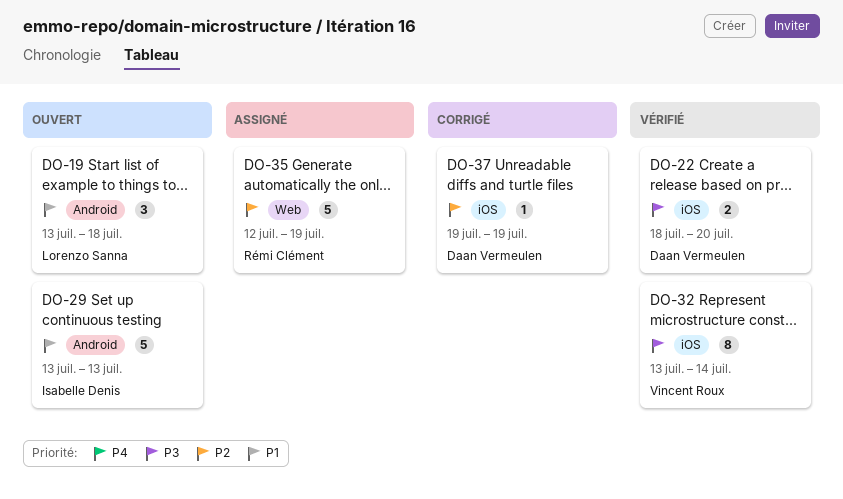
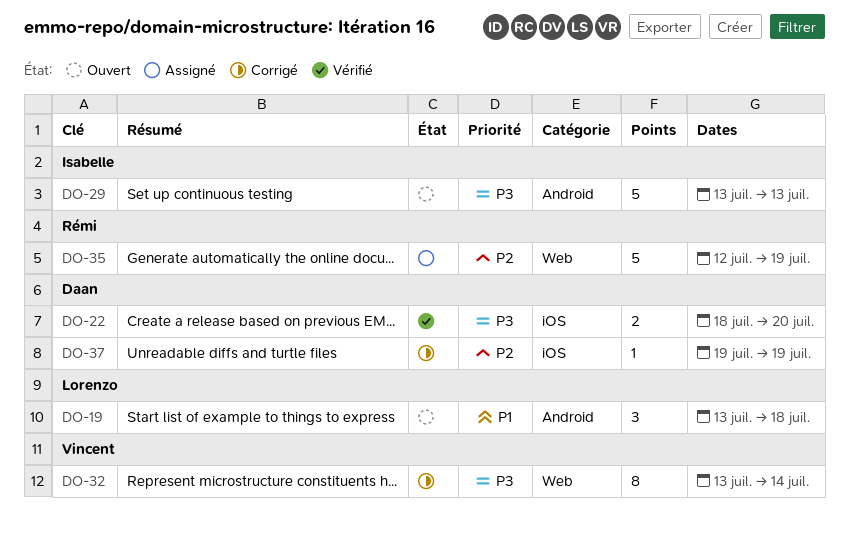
DO-29, priority: P1 -> P3
DO-32, status: Vérifié -> Corrigé
DO-32, label: iOS -> Web

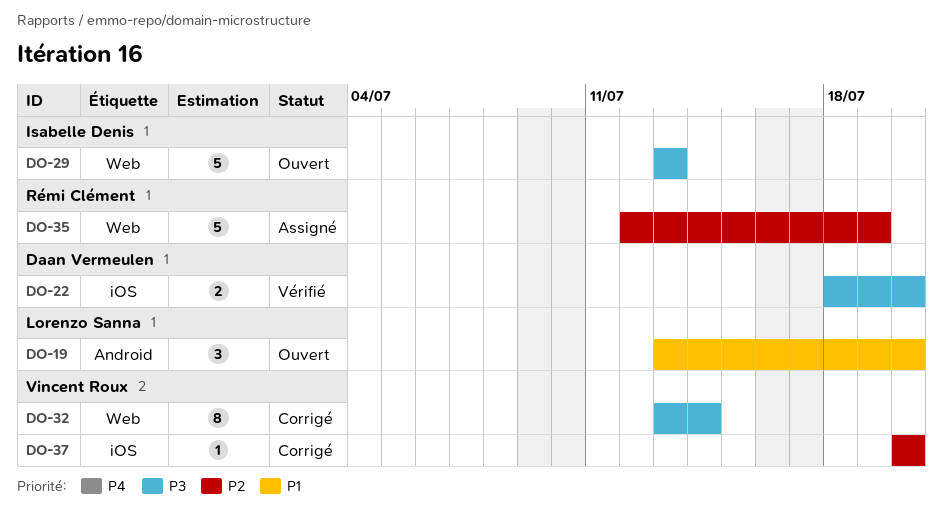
DO-19, due: Jul 18 -> Jul 20
DO-29, label: Android -> Web
DO-37, owner: Daan Vermeulen -> Vincent Roux
DO-37, start: Jul 19 -> Jul 20
DO-37, due: Jul 19 -> Jul 20

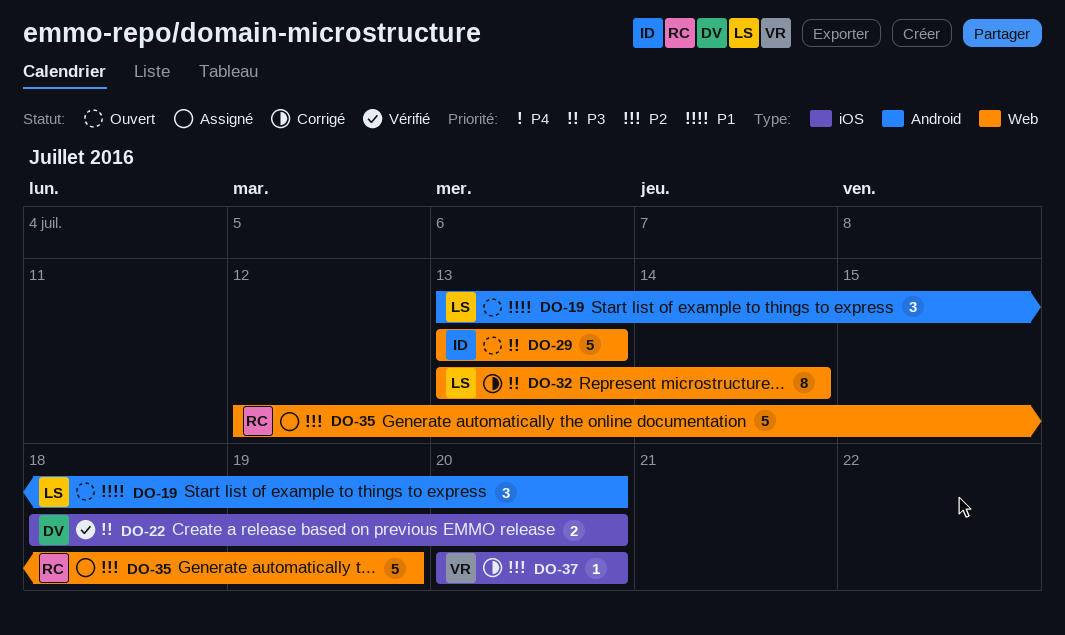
DO-32, owner: Vincent Roux -> Lorenzo Sanna

